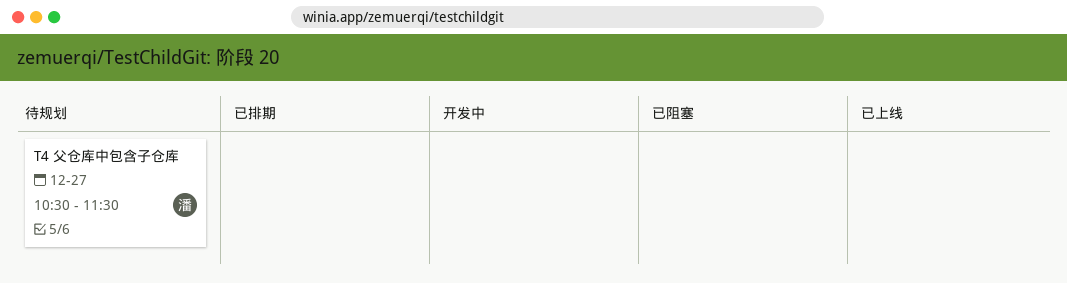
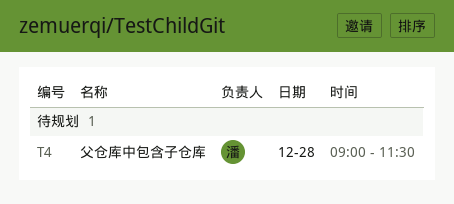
T4, day: Dec 27 -> Dec 28
T4, begins: 10:30 -> 09:00

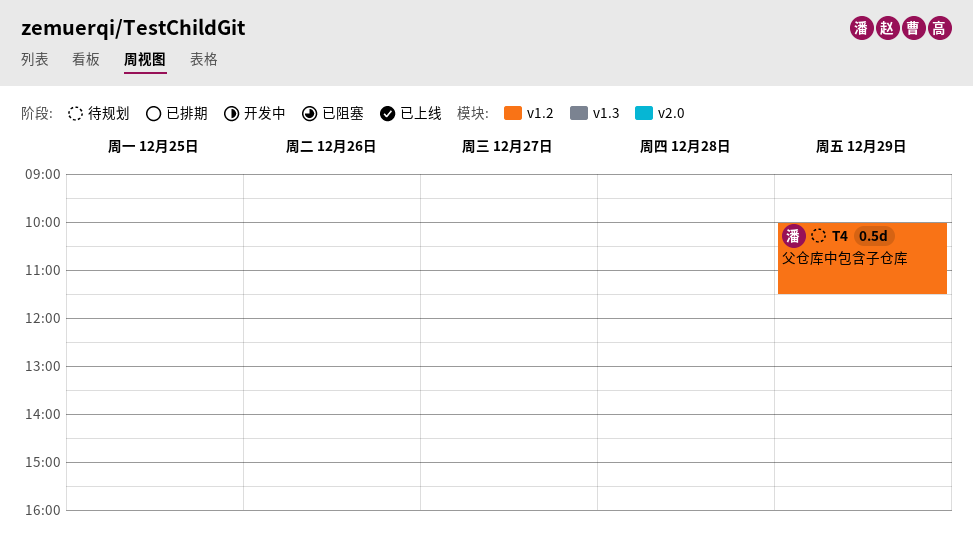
T4, day: Dec 28 -> Dec 29
T4, begins: 09:00 -> 10:00

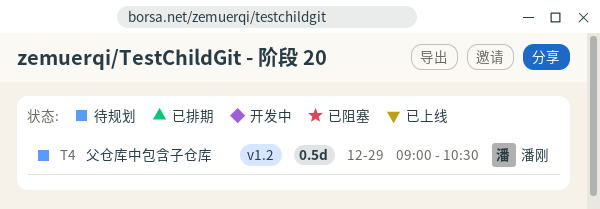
T4, begins: 10:00 -> 09:00
T4, ends: 11:30 -> 10:30

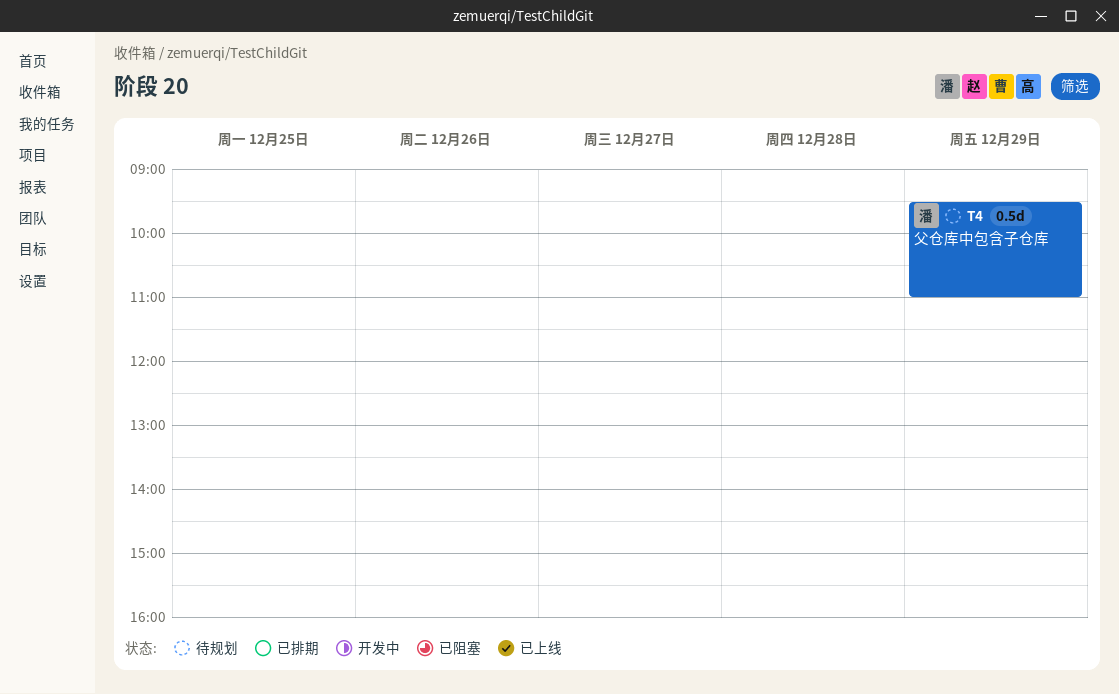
T4, begins: 09:00 -> 09:30
T4, ends: 10:30 -> 11:00

